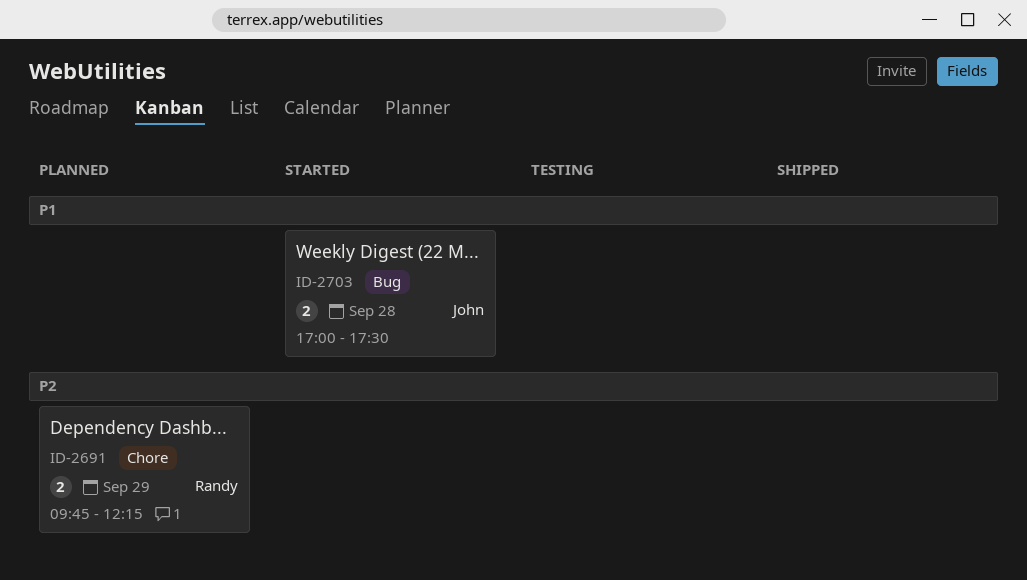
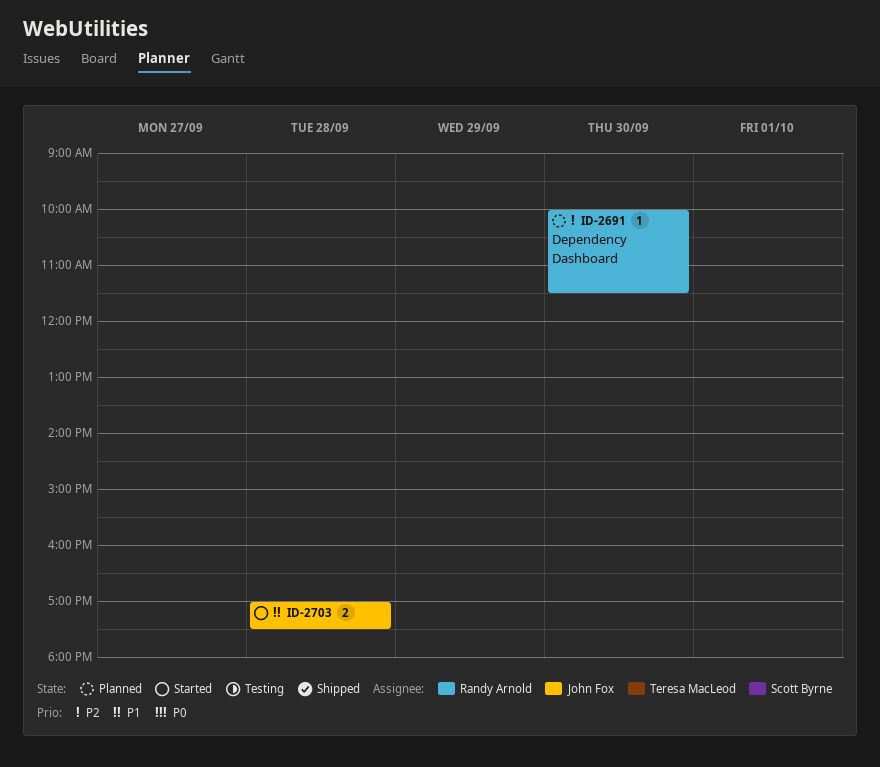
ID-2691, estimate: 2 -> 1
ID-2691, day: Sep 29 -> Sep 30
ID-2691, begins: 09:45 -> 10:00
ID-2691, ends: 12:15 -> 11:30

